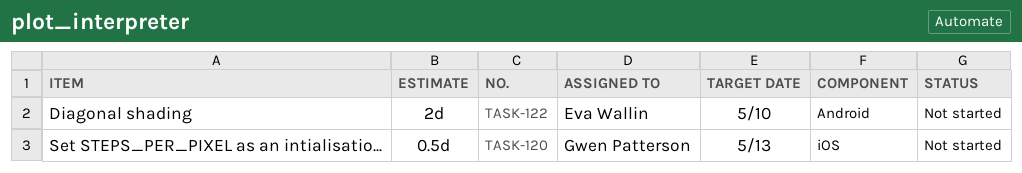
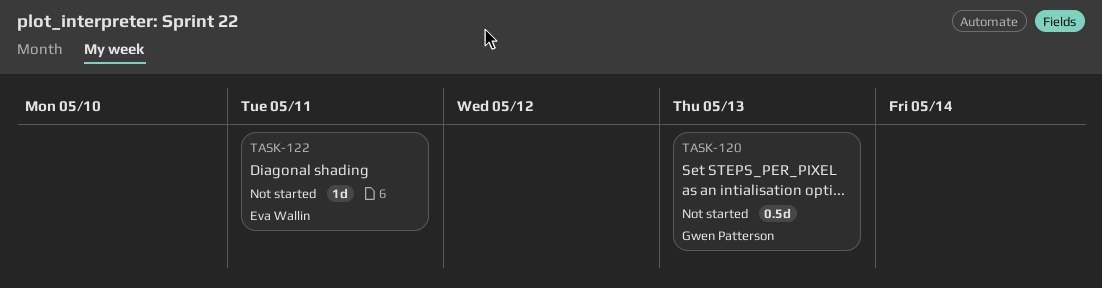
TASK-122, estimate: 2d -> 1d
TASK-122, due: May 10 -> May 11

